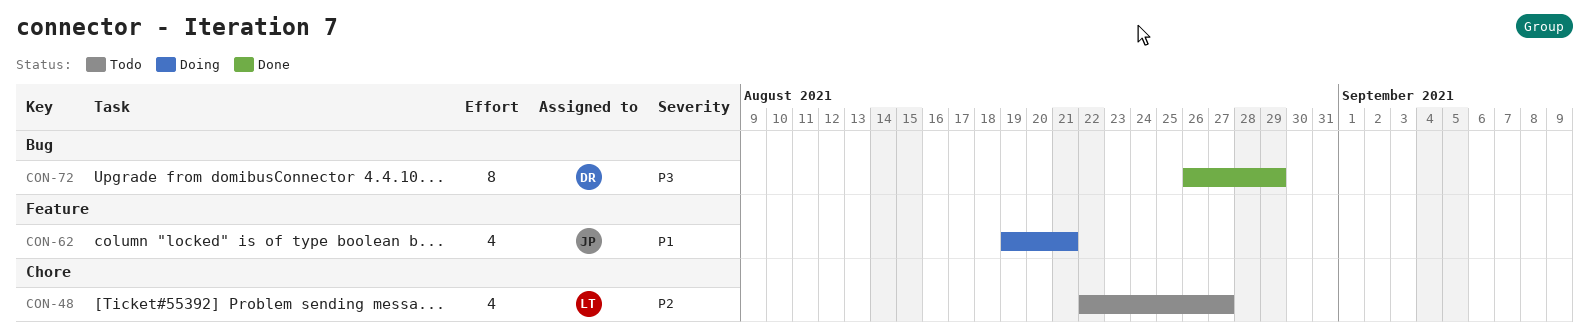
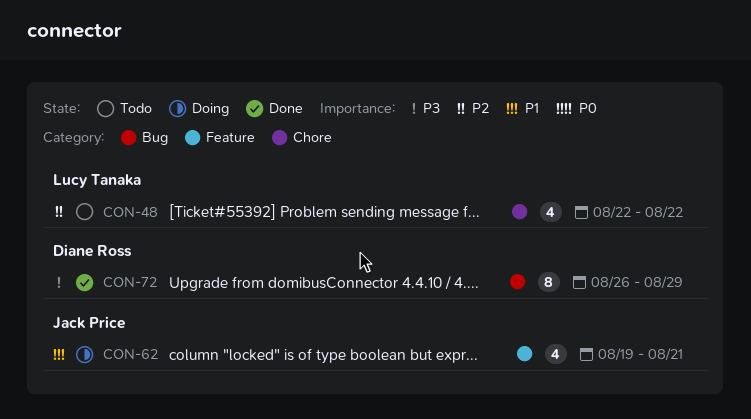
CON-48, due: Aug 27 -> Aug 22

